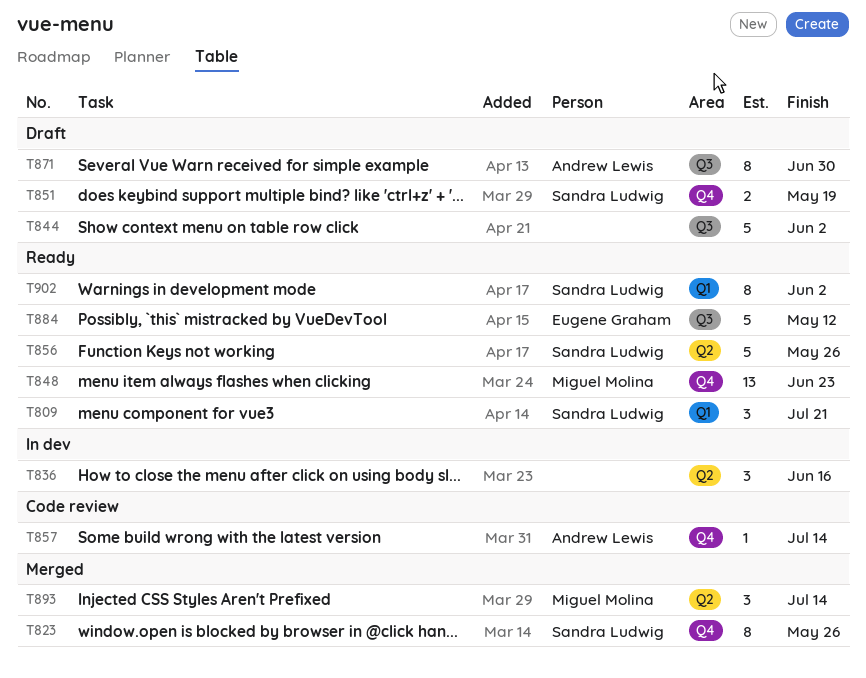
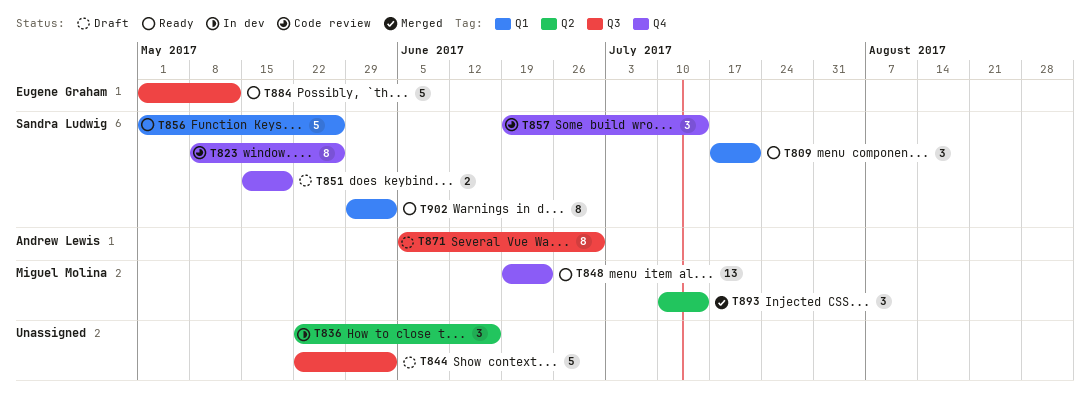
T823, status: Merged -> Code review
T856, label: Q2 -> Q1
T857, owner: Andrew Lewis -> Sandra Ludwig
T857, estimate: 1 -> 3

